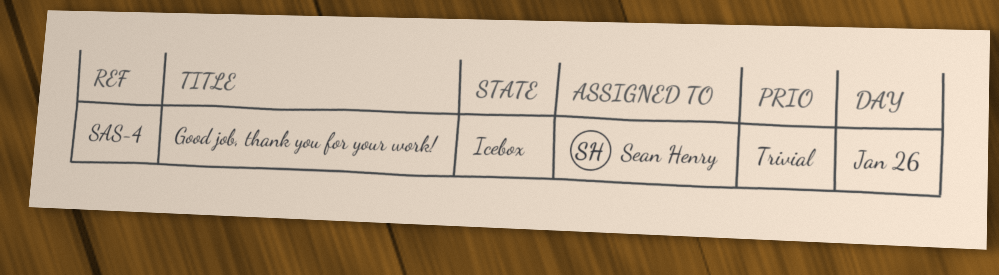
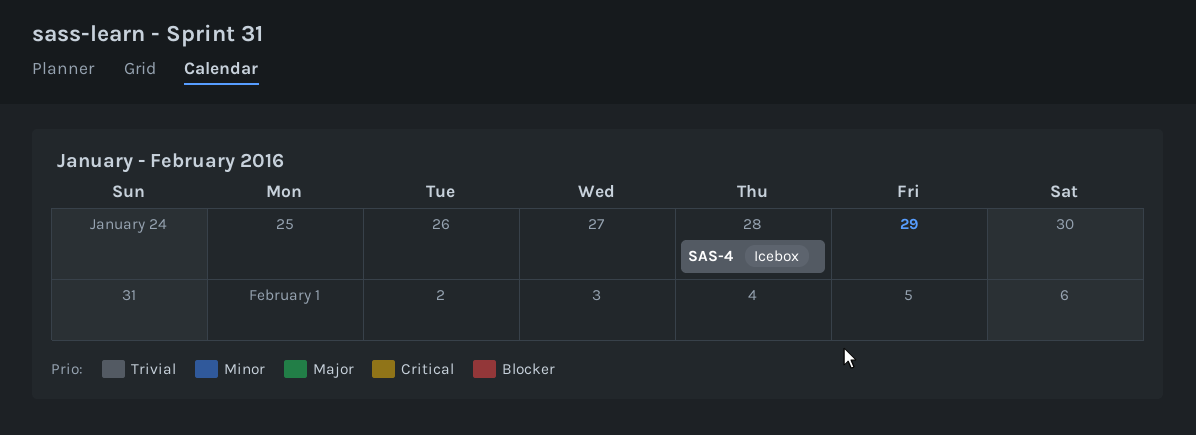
SAS-4, day: Jan 26 -> Jan 28

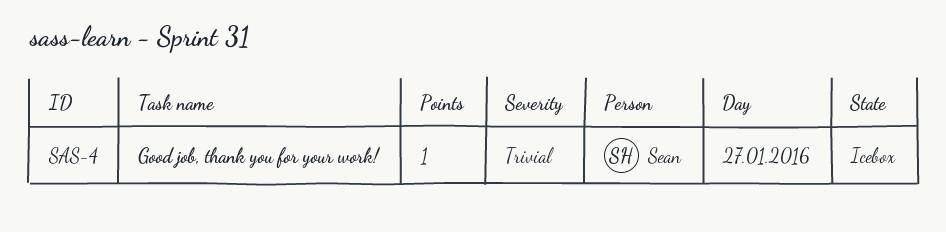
SAS-4, day: Jan 28 -> Jan 27

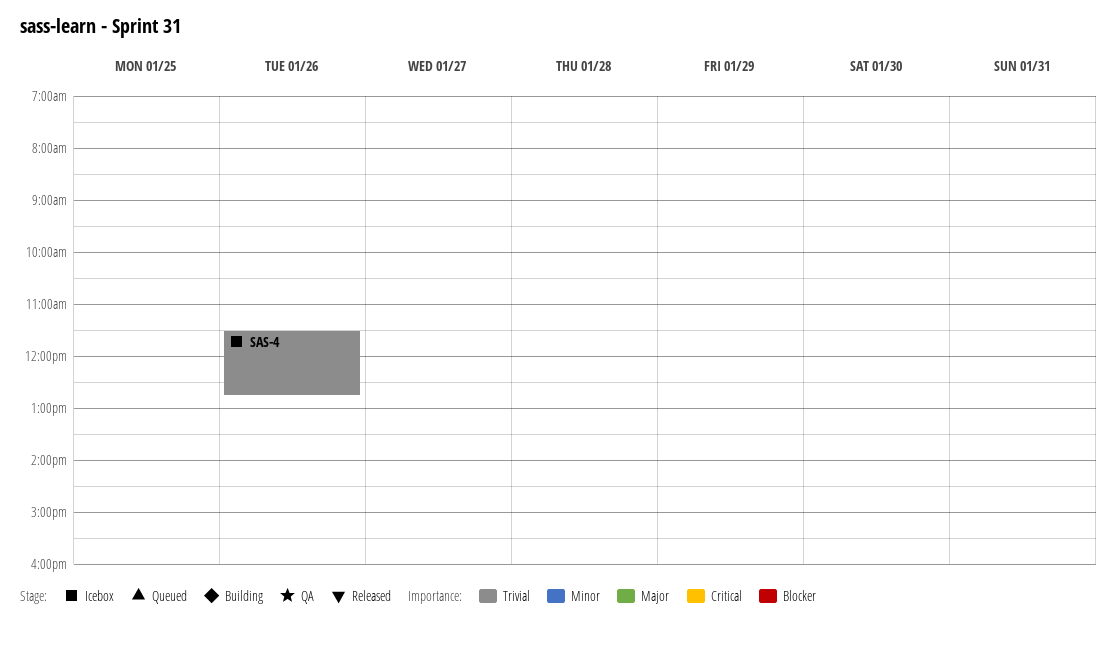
SAS-4, day: Jan 27 -> Jan 26

